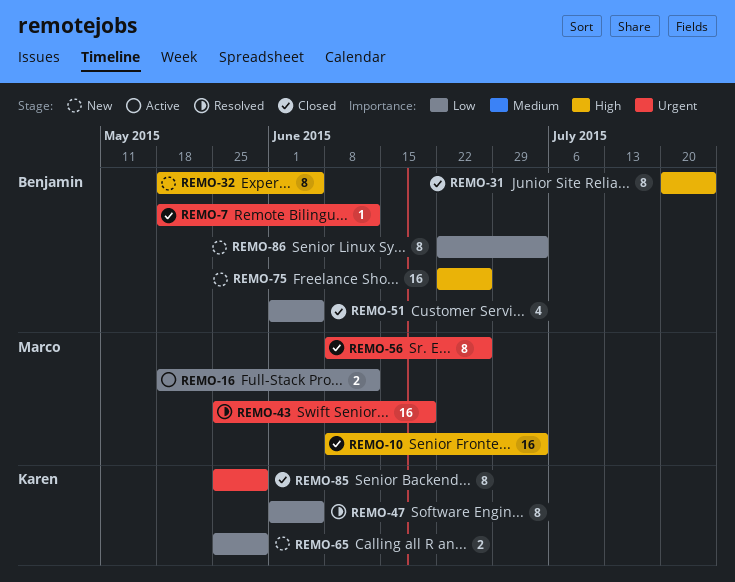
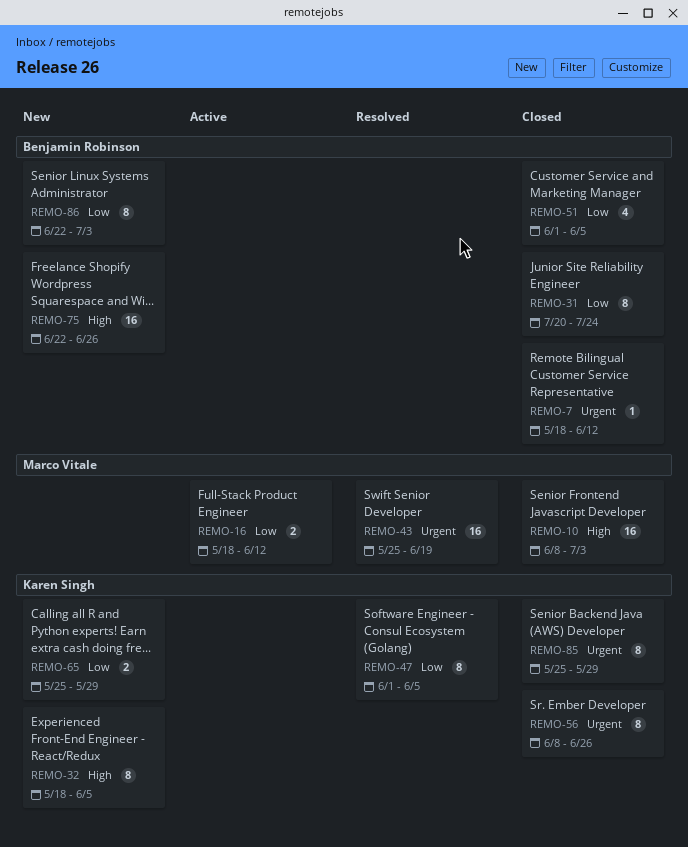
REMO-31, priority: High -> Low
REMO-32, owner: Benjamin Robinson -> Karen Singh
REMO-56, owner: Marco Vitale -> Karen Singh

